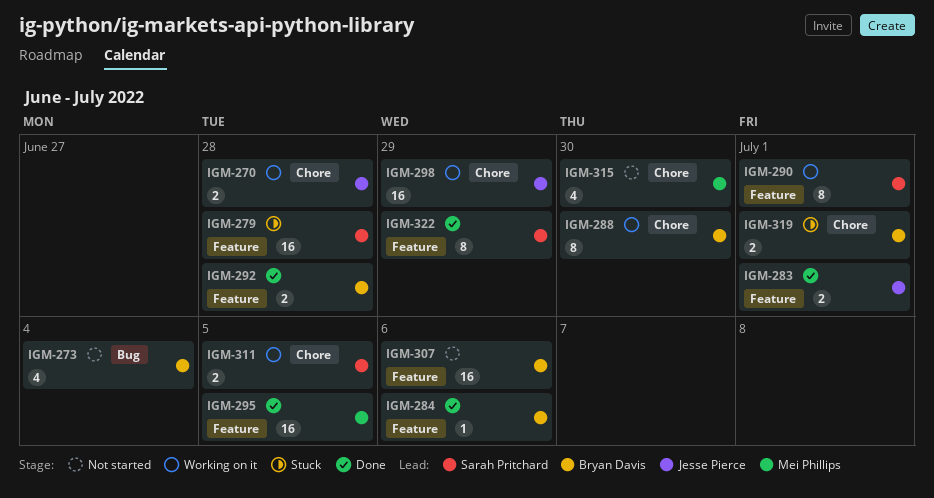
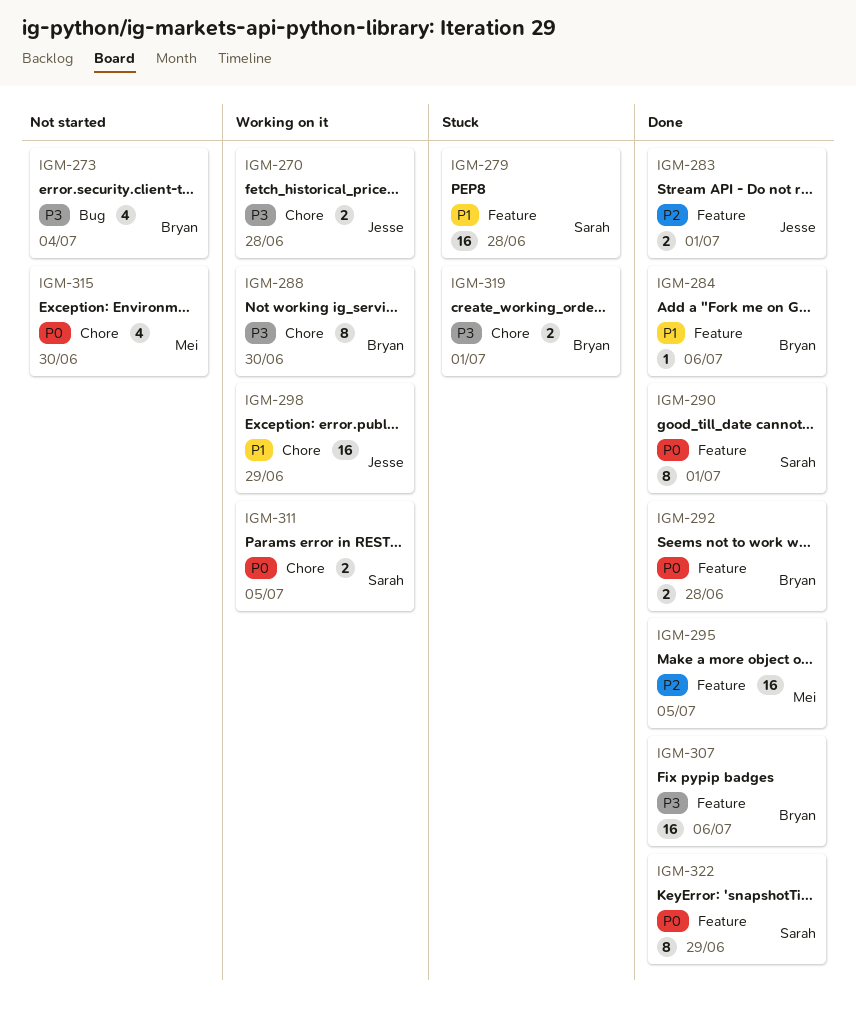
IGM-290, status: Working on it -> Done
IGM-307, status: Not started -> Done

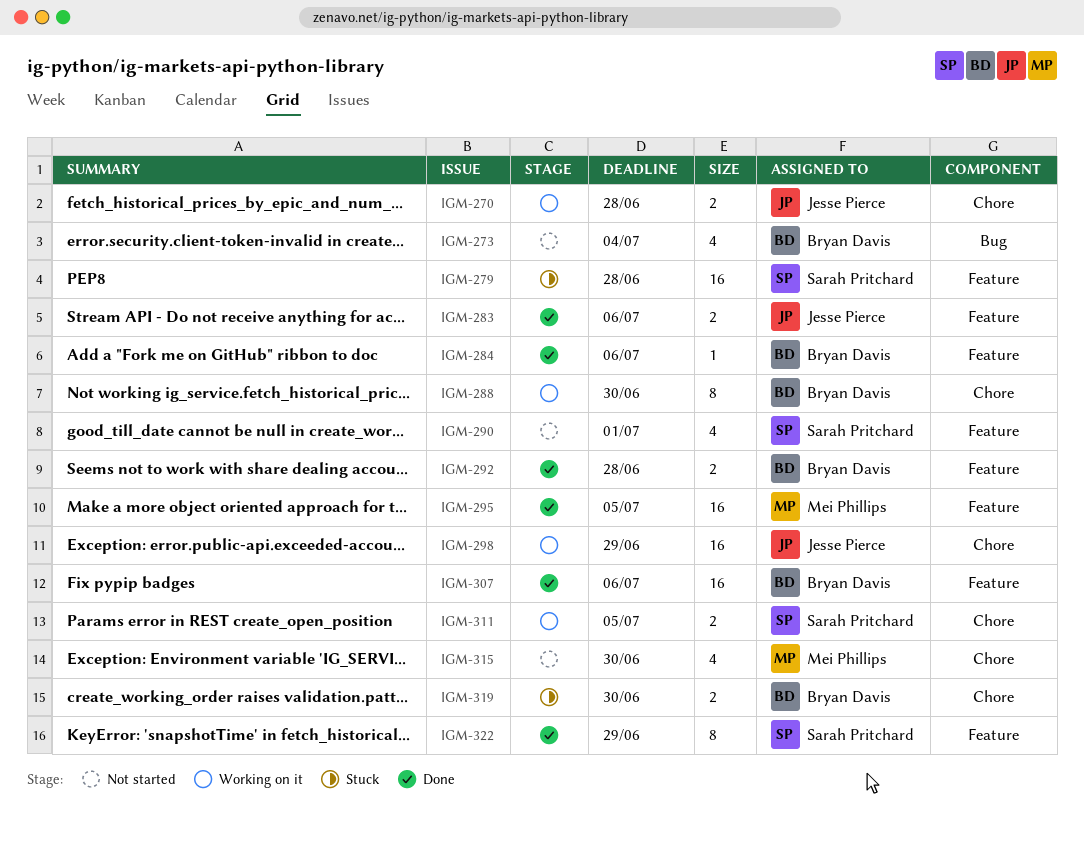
IGM-283, due: Jul 1 -> Jul 6
IGM-290, status: Done -> Not started
IGM-290, estimate: 8 -> 4
IGM-319, due: Jul 1 -> Jun 30

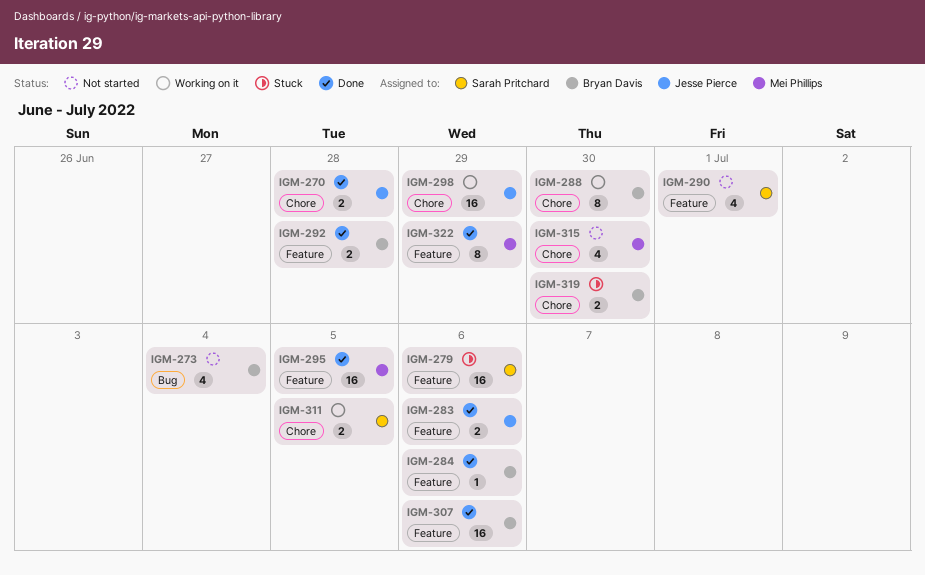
IGM-270, status: Working on it -> Done
IGM-279, due: Jun 28 -> Jul 6
IGM-322, owner: Sarah Pritchard -> Mei Phillips

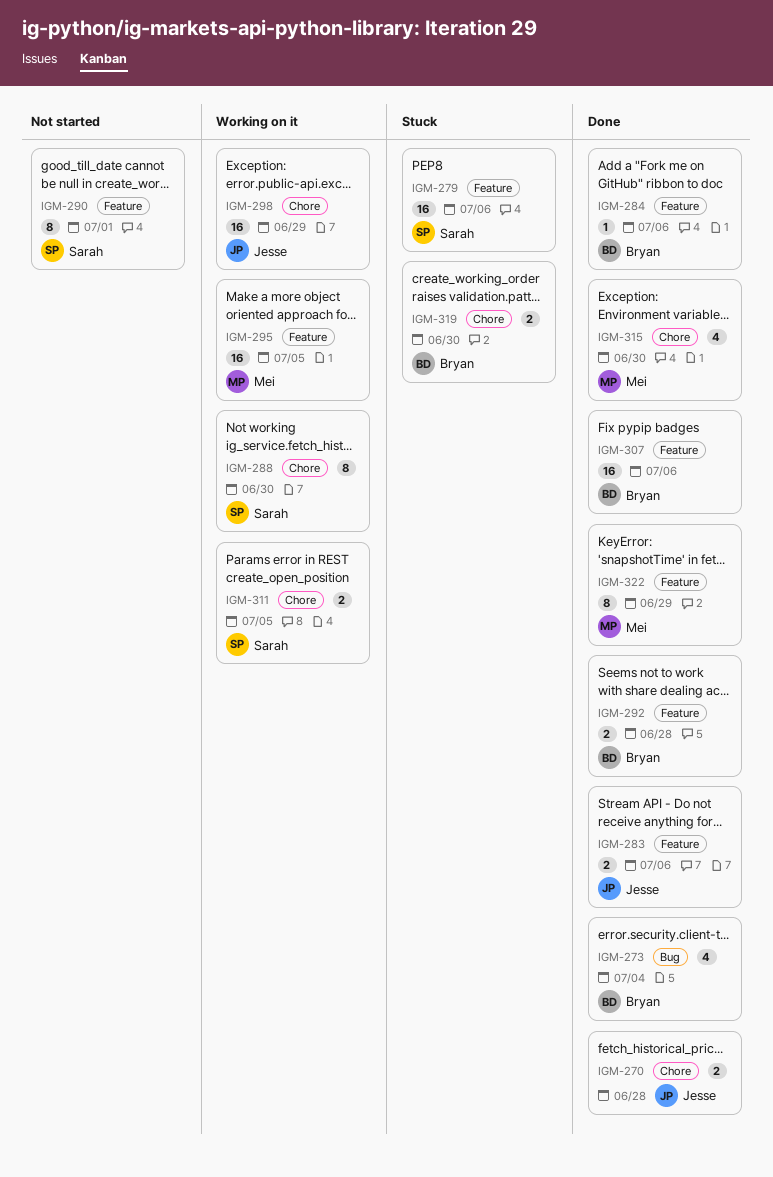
IGM-273, status: Not started -> Done
IGM-288, owner: Bryan Davis -> Sarah Pritchard
IGM-290, estimate: 4 -> 8
IGM-295, status: Done -> Working on it
IGM-315, status: Not started -> Done

